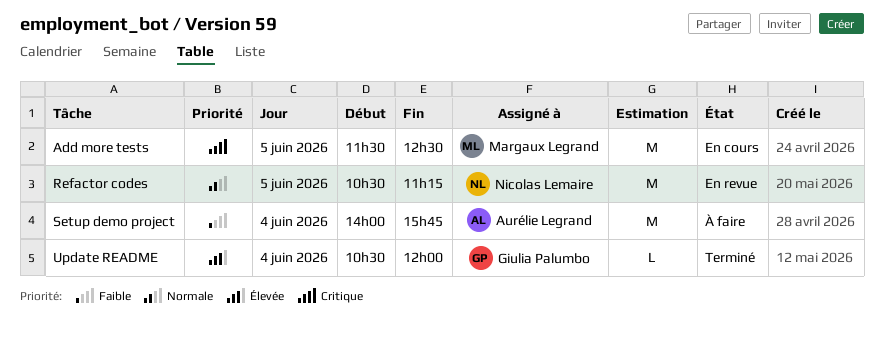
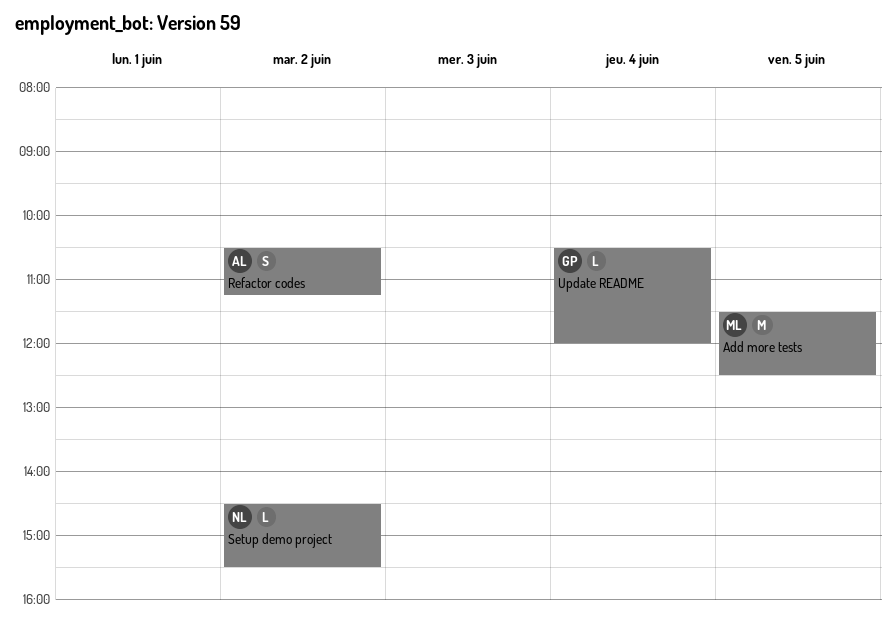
Refactor codes, owner: Nicolas Lemaire -> Aurélie Legrand
Refactor codes, estimate: M -> S
Refactor codes, day: Jun 5 -> Jun 2
Setup demo project, owner: Aurélie Legrand -> Nicolas Lemaire
Setup demo project, estimate: M -> L
Setup demo project, day: Jun 4 -> Jun 2
Setup demo project, begins: 14:00 -> 14:30
Setup demo project, ends: 15:45 -> 15:30

